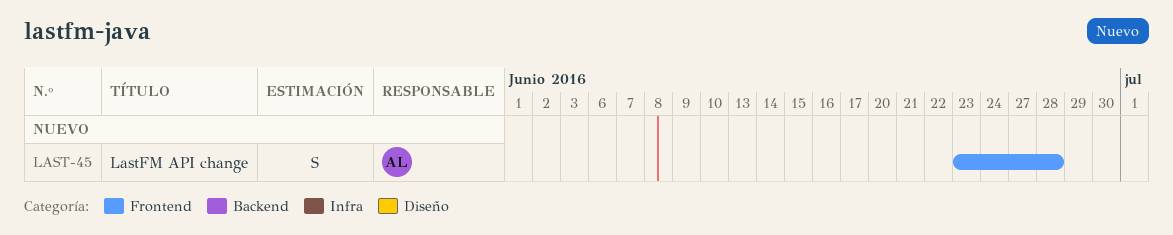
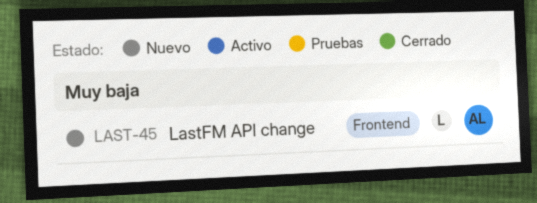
LAST-45, estimate: S -> L

